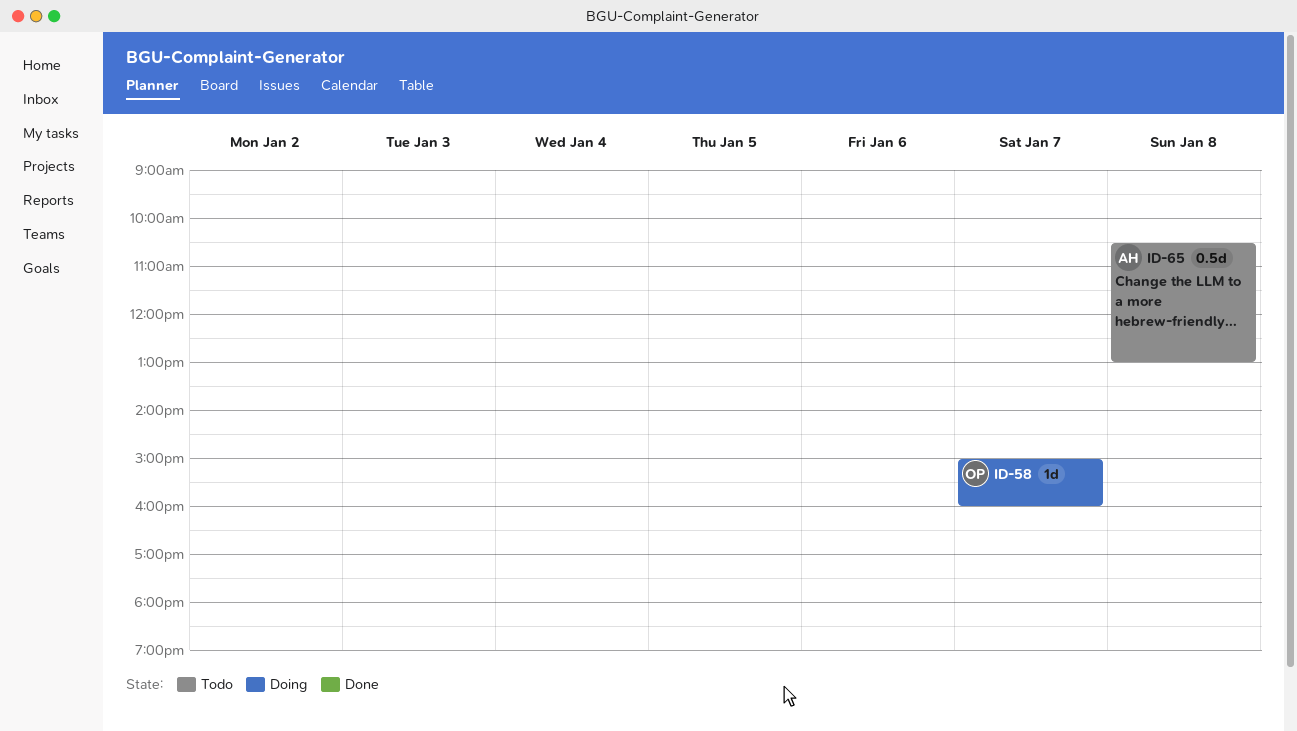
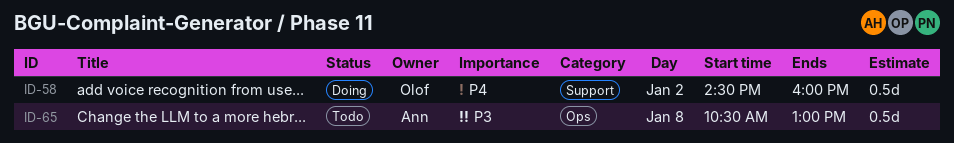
ID-58, estimate: 1d -> 0.5d
ID-58, day: Jan 7 -> Jan 2
ID-58, begins: 15:00 -> 14:30

